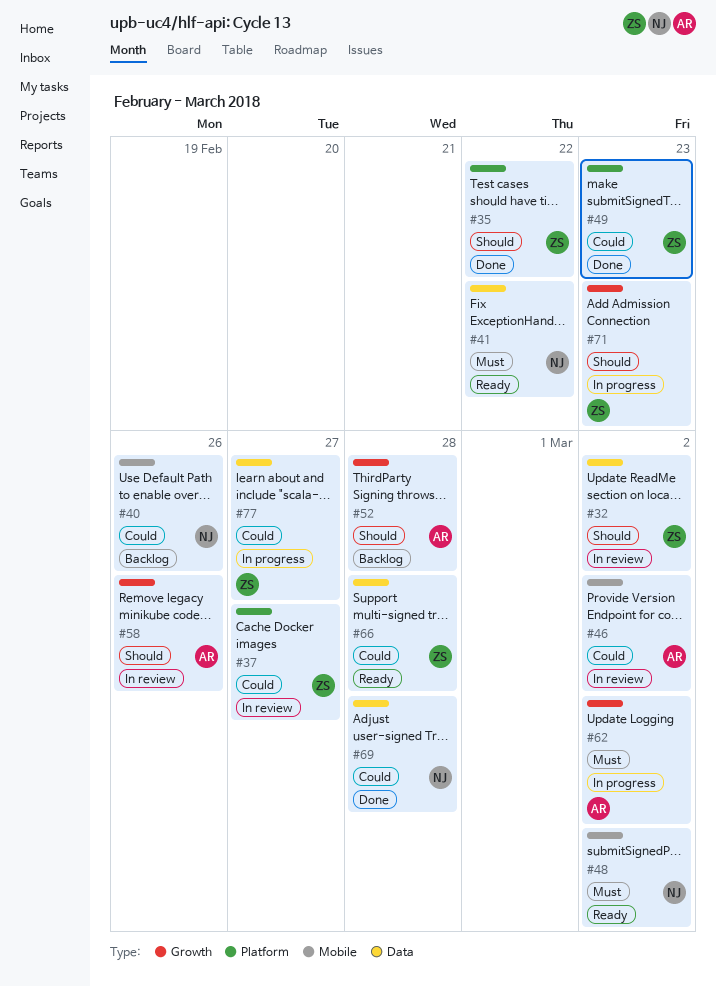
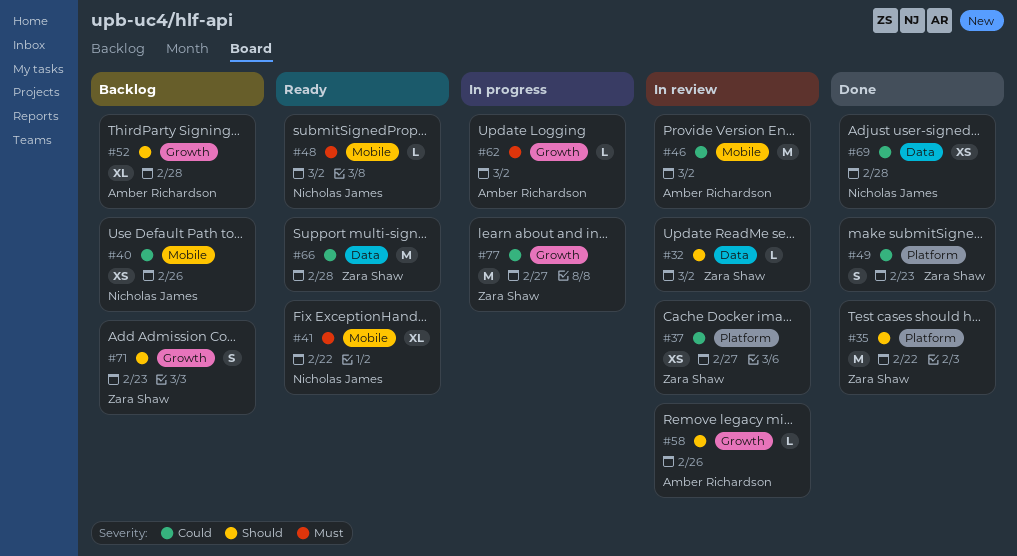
#41, label: Data -> Mobile
#71, status: In progress -> Backlog
#77, label: Data -> Growth

